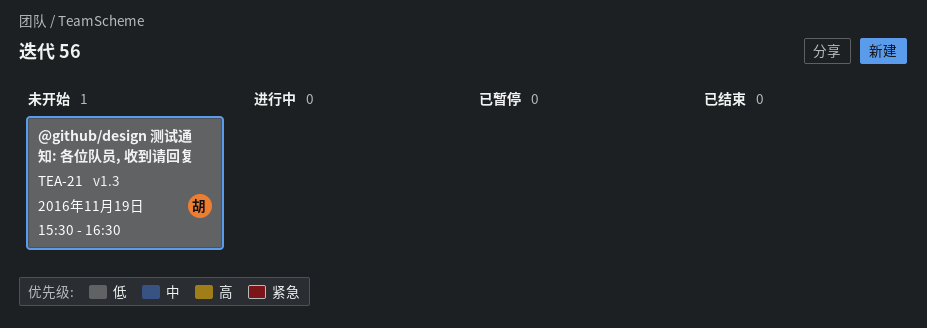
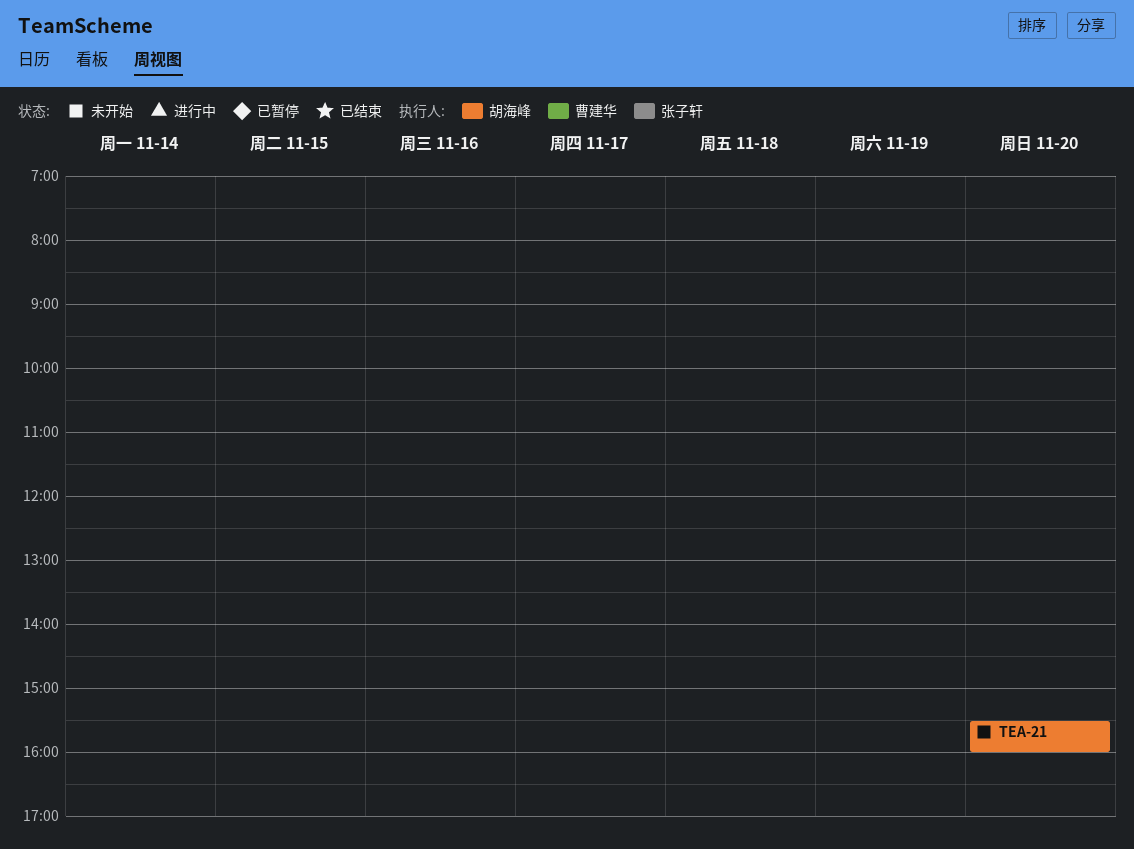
TEA-21, day: Nov 19 -> Nov 20
TEA-21, ends: 16:30 -> 16:00

